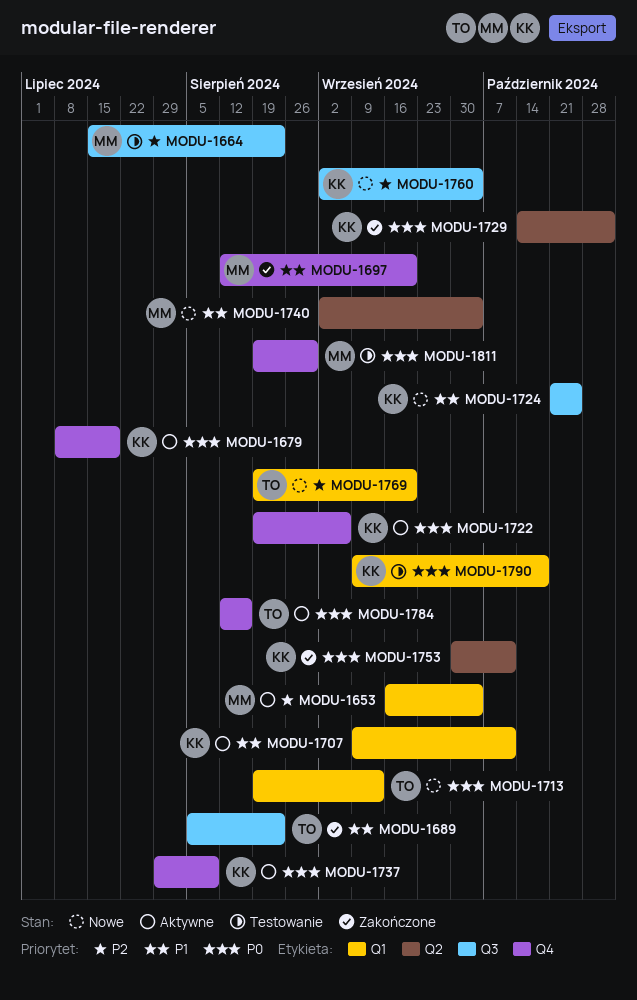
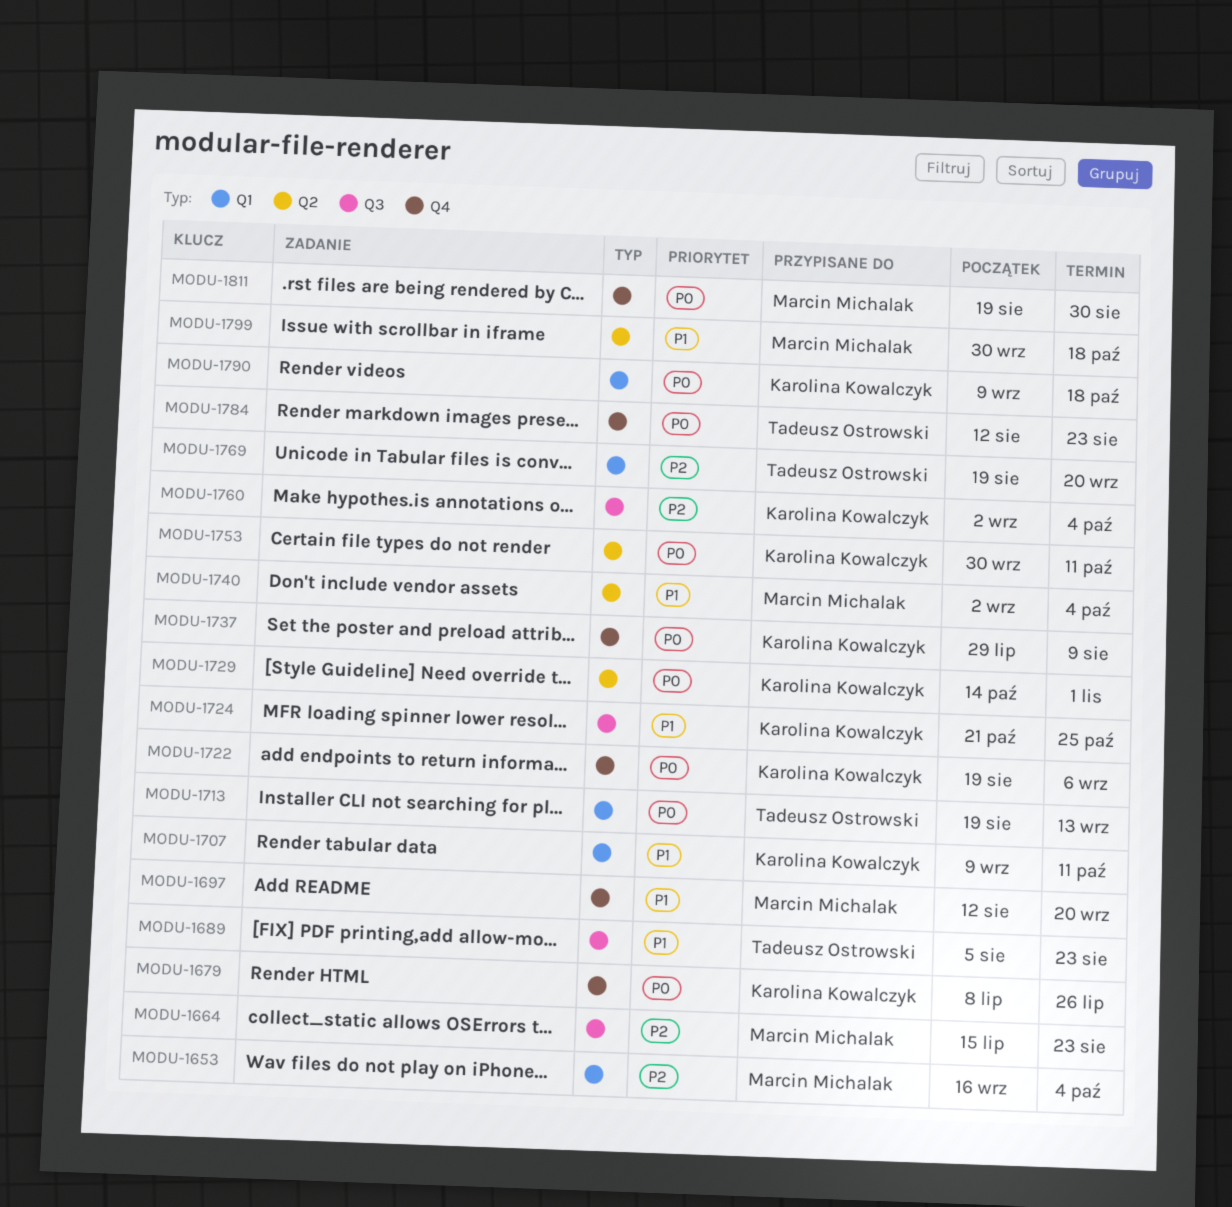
MODU-1679, due: Jul 19 -> Jul 26
MODU-1784, due: Aug 16 -> Aug 23
MODU-1799: none -> present

